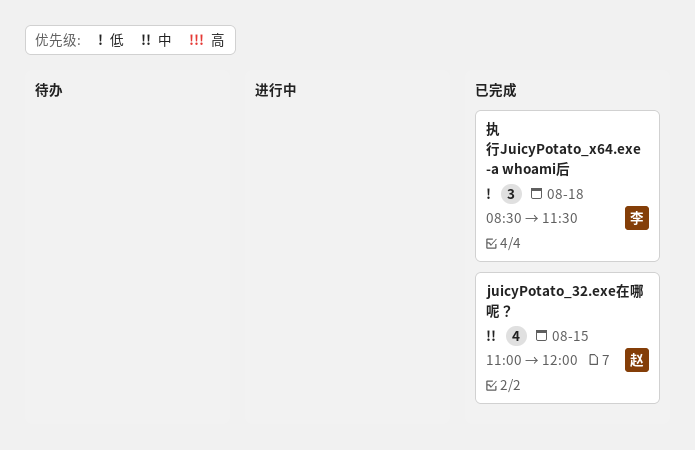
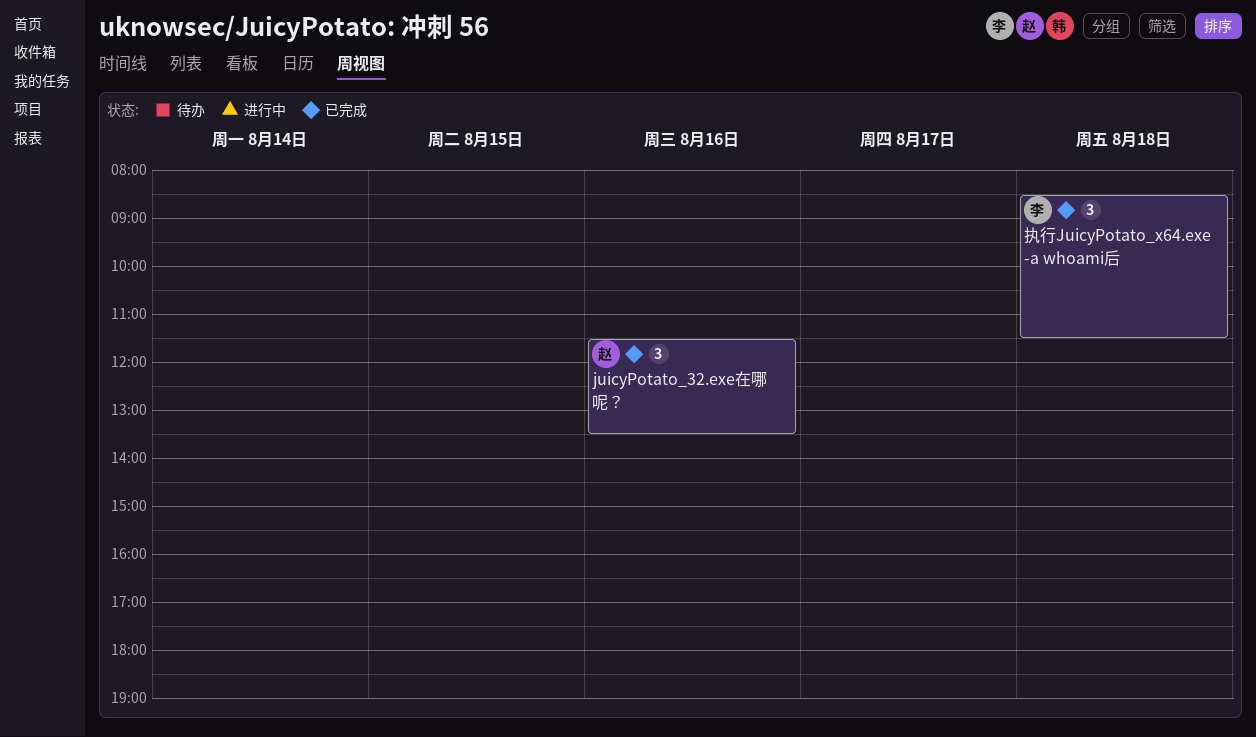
juicyPotato_32.exe在哪呢？, estimate: 4 -> 3
juicyPotato_32.exe在哪呢？, day: Aug 15 -> Aug 16
juicyPotato_32.exe在哪呢？, begins: 11:00 -> 11:30
juicyPotato_32.exe在哪呢？, ends: 12:00 -> 13:30

